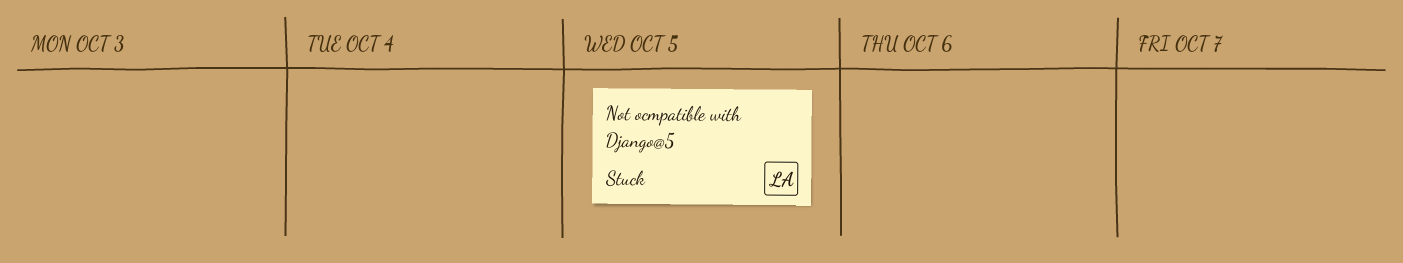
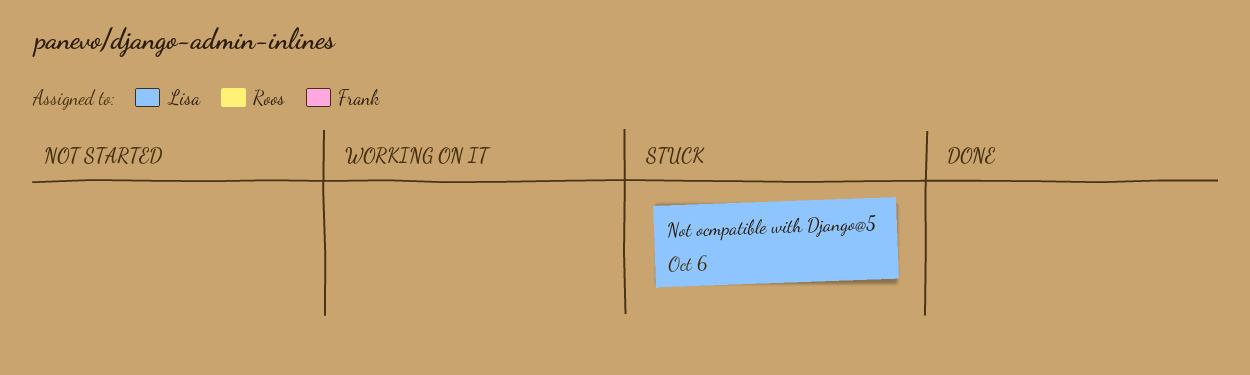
Not ocmpatible with Django@5, due: Oct 5 -> Oct 6

